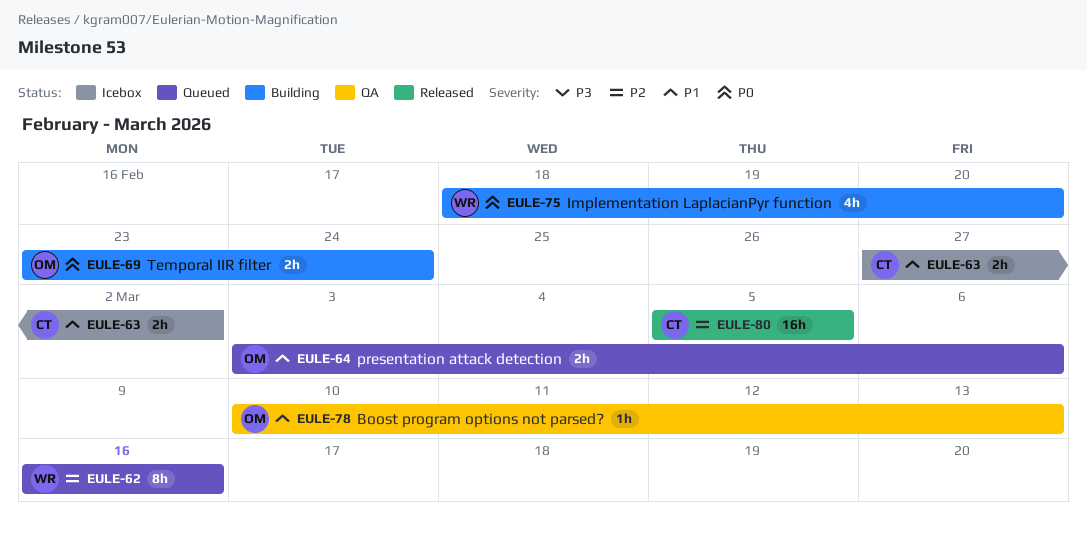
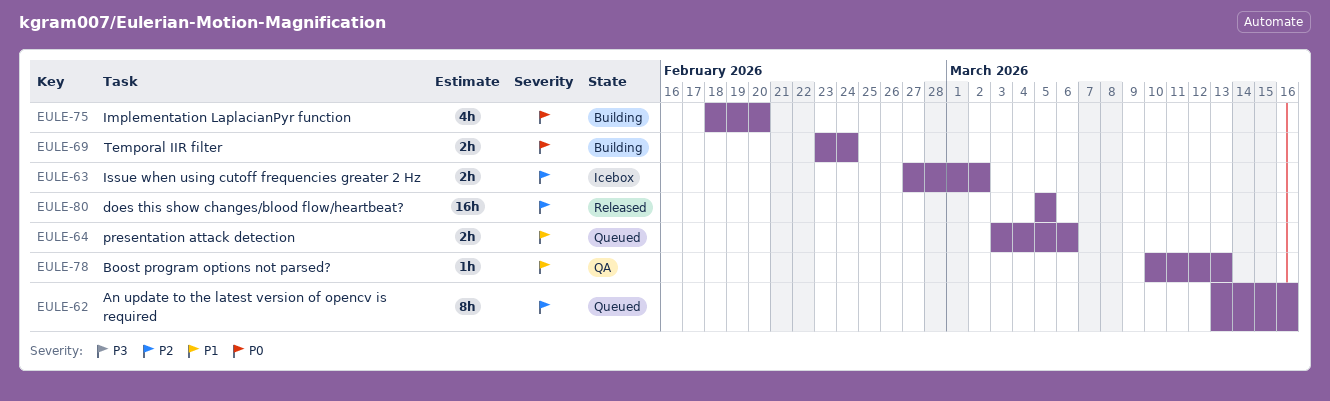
EULE-62, start: Mar 16 -> Mar 13
EULE-63, priority: P1 -> P2

